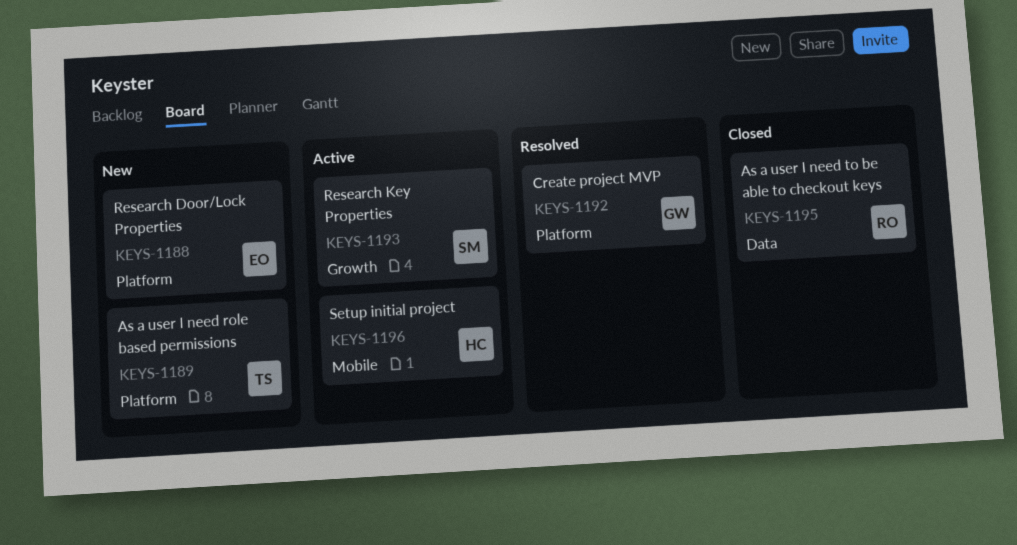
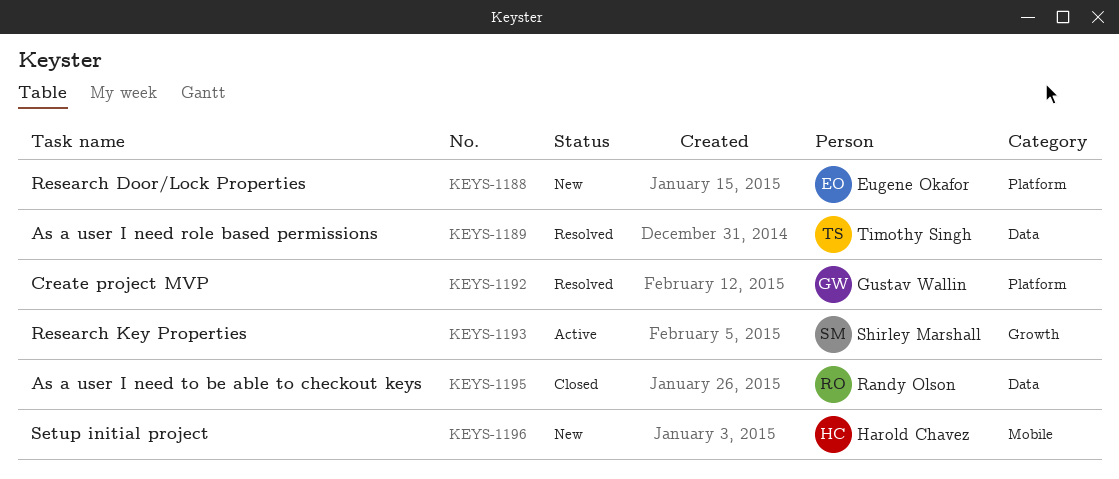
KEYS-1189, status: New -> Resolved
KEYS-1189, label: Platform -> Data
KEYS-1196, status: Active -> New

